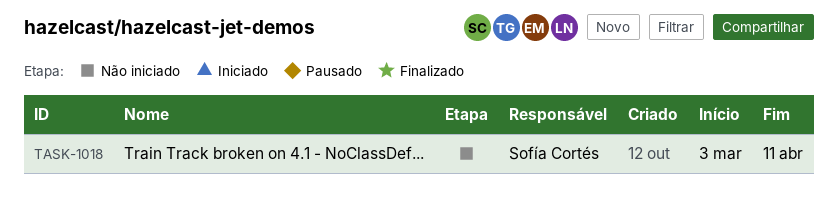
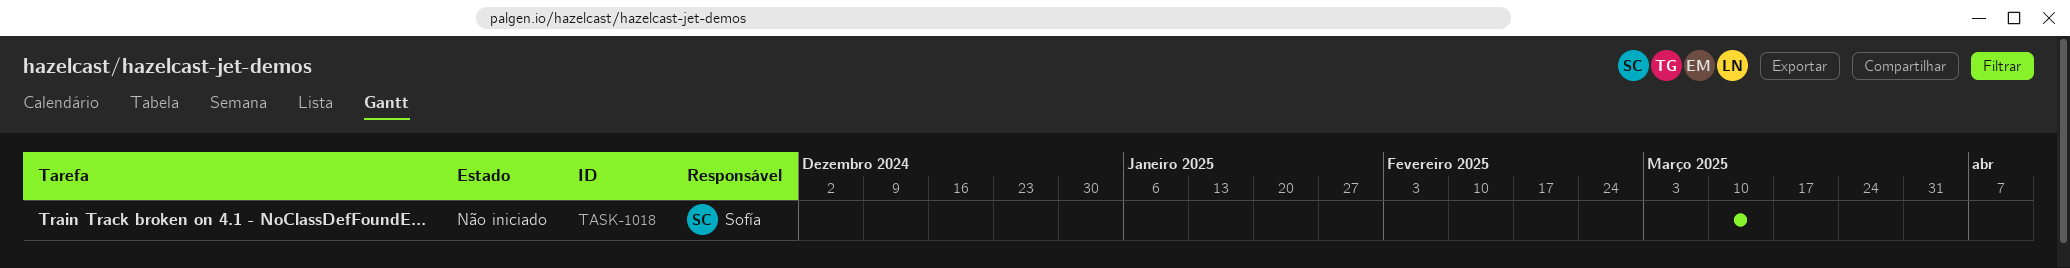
TASK-1018, start: Mar 3 -> Mar 10
TASK-1018, due: Apr 11 -> Mar 14

